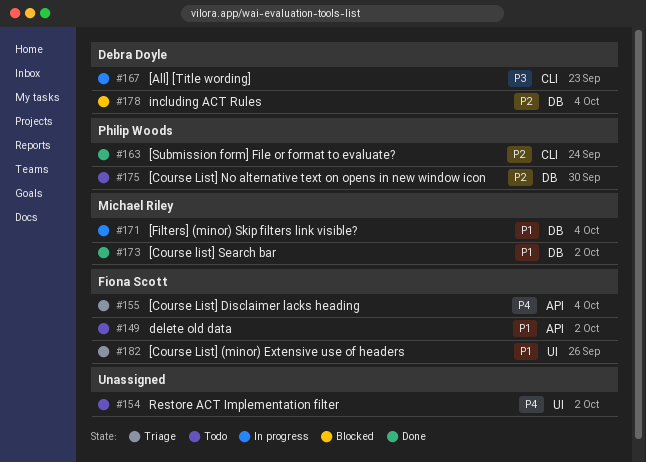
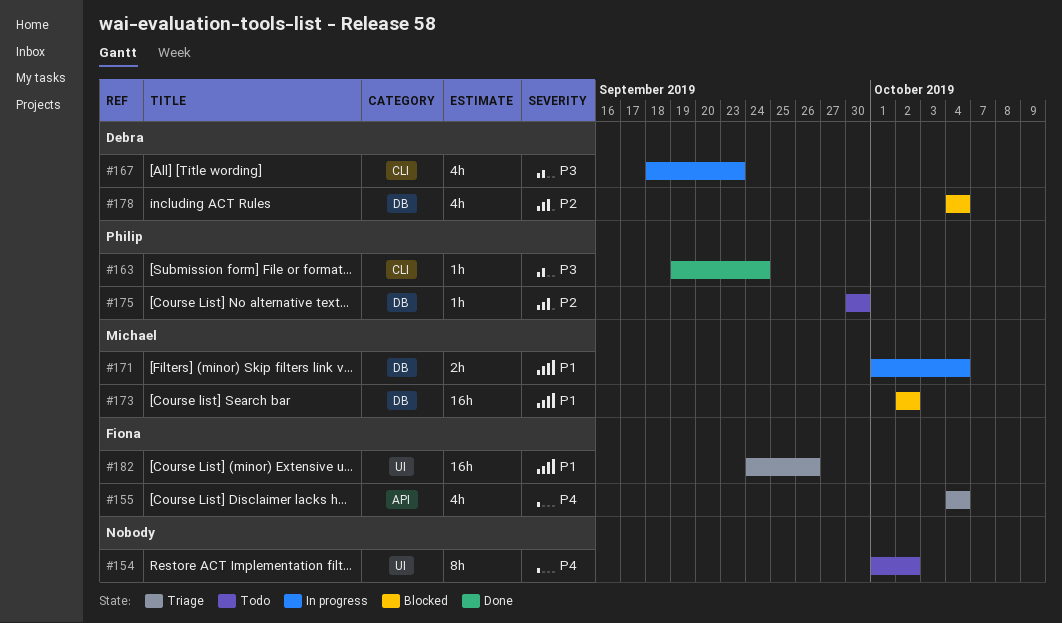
#149: present -> none
#163, priority: P2 -> P3
#173, status: Done -> Blocked

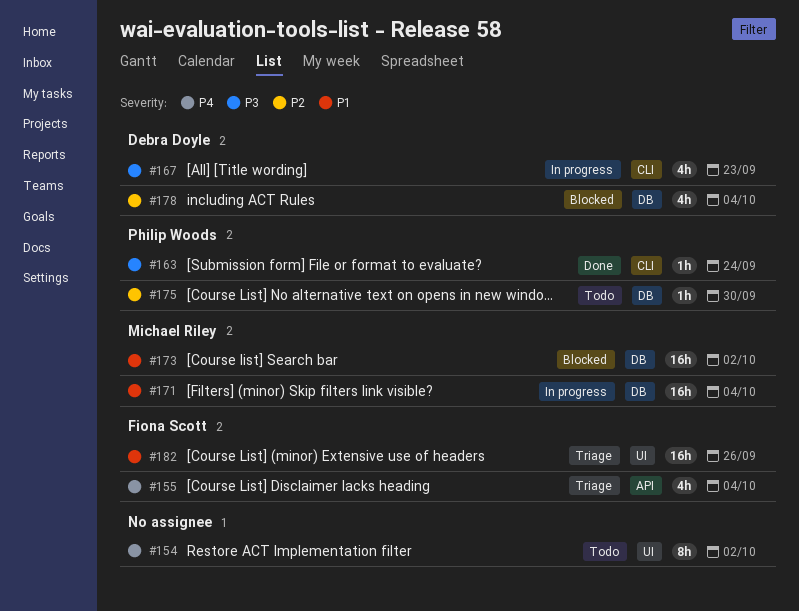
#171, estimate: 2h -> 16h

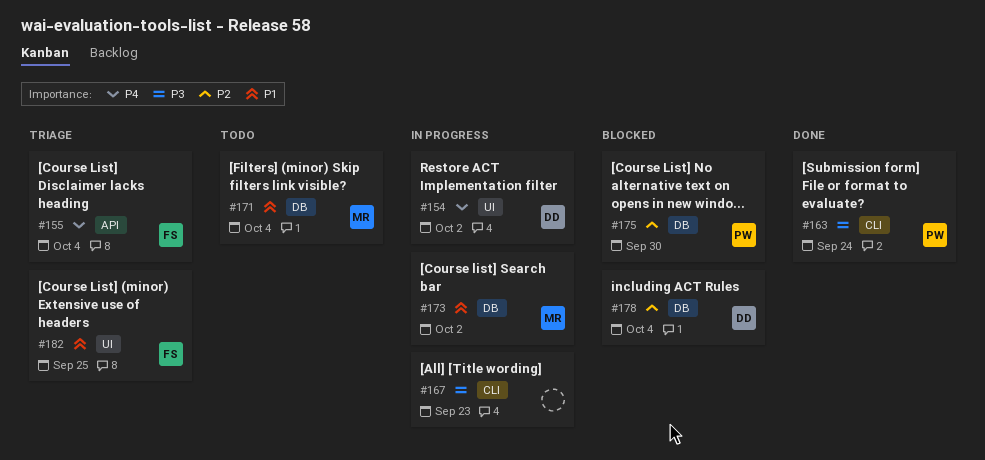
#154, status: Todo -> In progress
#154, owner: none -> Debra Doyle
#167, owner: Debra Doyle -> none
#171, status: In progress -> Todo
#173, status: Blocked -> In progress
#175, status: Todo -> Blocked
#182, due: Sep 26 -> Sep 25

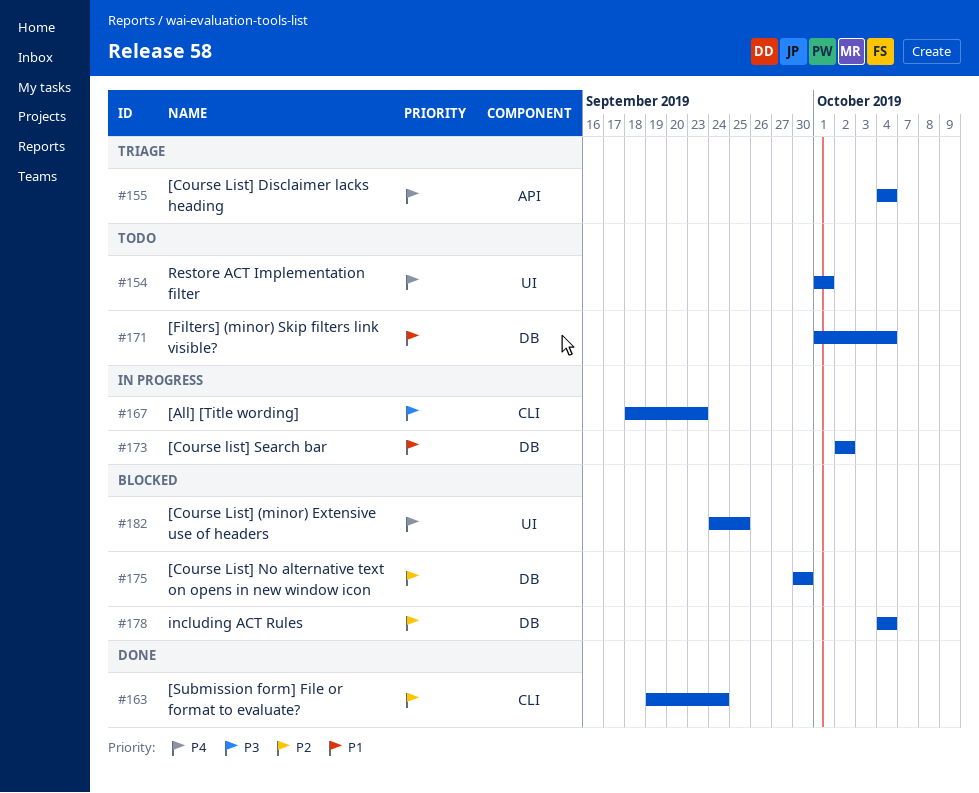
#154, status: In progress -> Todo
#154, due: Oct 2 -> Oct 1
#163, priority: P3 -> P2
#182, status: Triage -> Blocked
#182, priority: P1 -> P4

